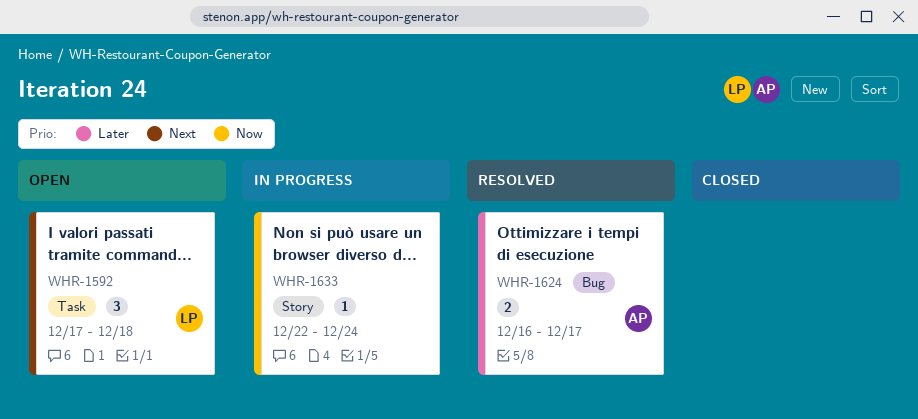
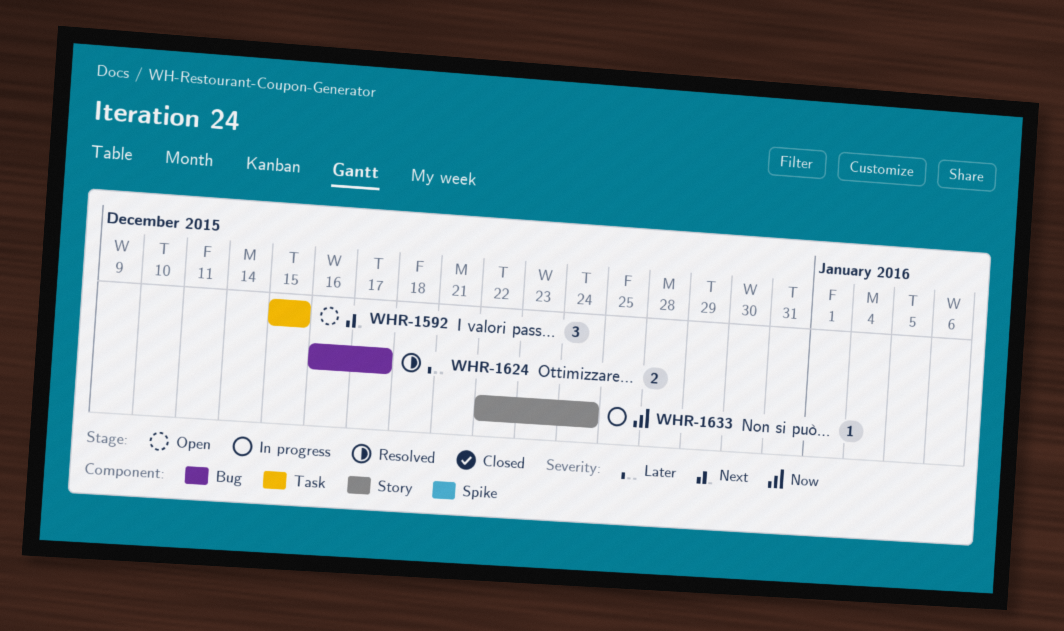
WHR-1592, start: Dec 17 -> Dec 15
WHR-1592, due: Dec 18 -> Dec 15

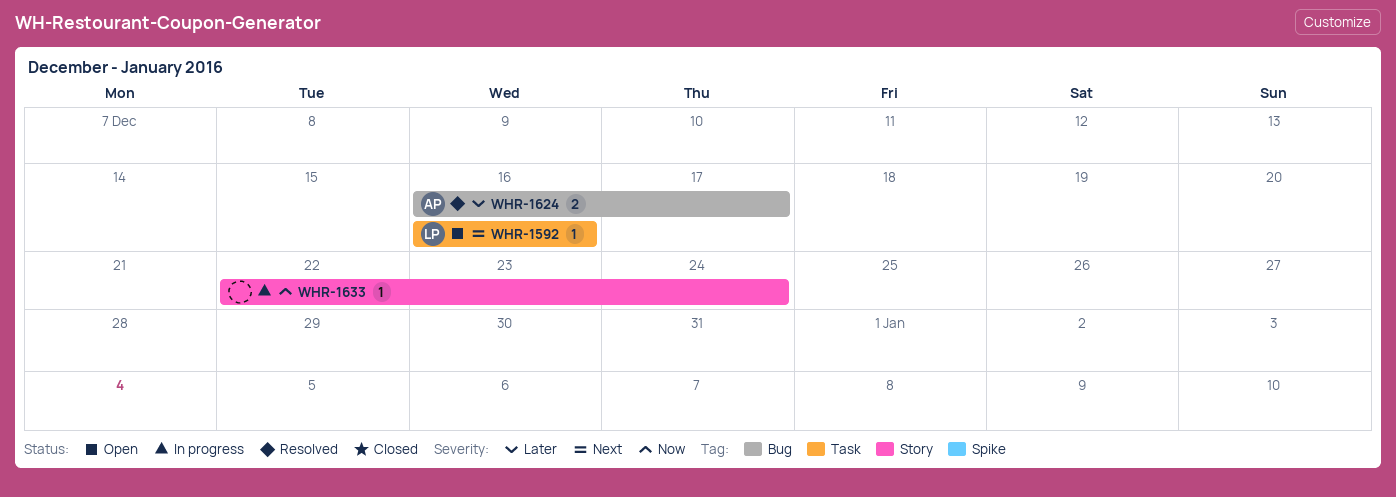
WHR-1592, estimate: 3 -> 1
WHR-1592, start: Dec 15 -> Dec 16
WHR-1592, due: Dec 15 -> Dec 16

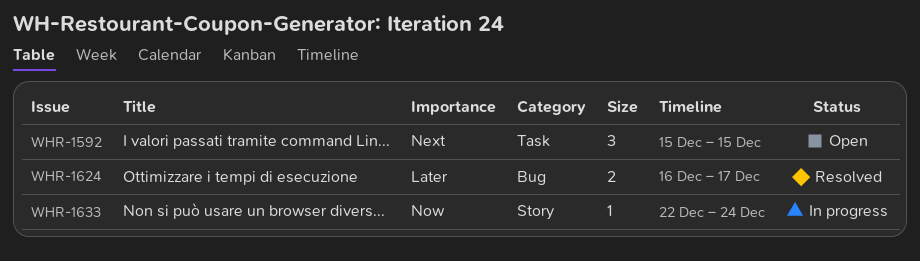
WHR-1592, estimate: 1 -> 3
WHR-1592, start: Dec 16 -> Dec 15
WHR-1592, due: Dec 16 -> Dec 15

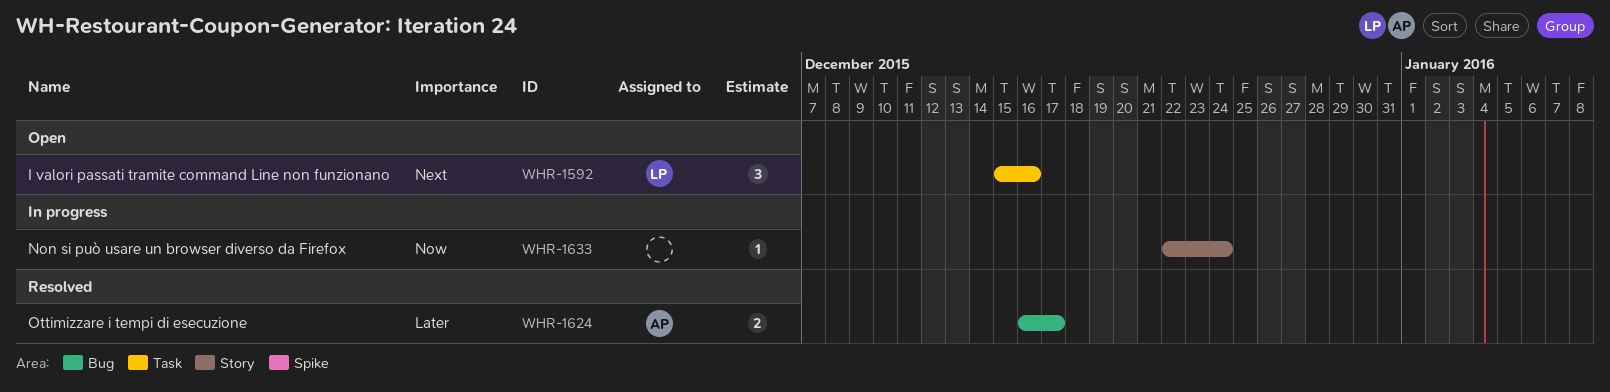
WHR-1592, due: Dec 15 -> Dec 16

